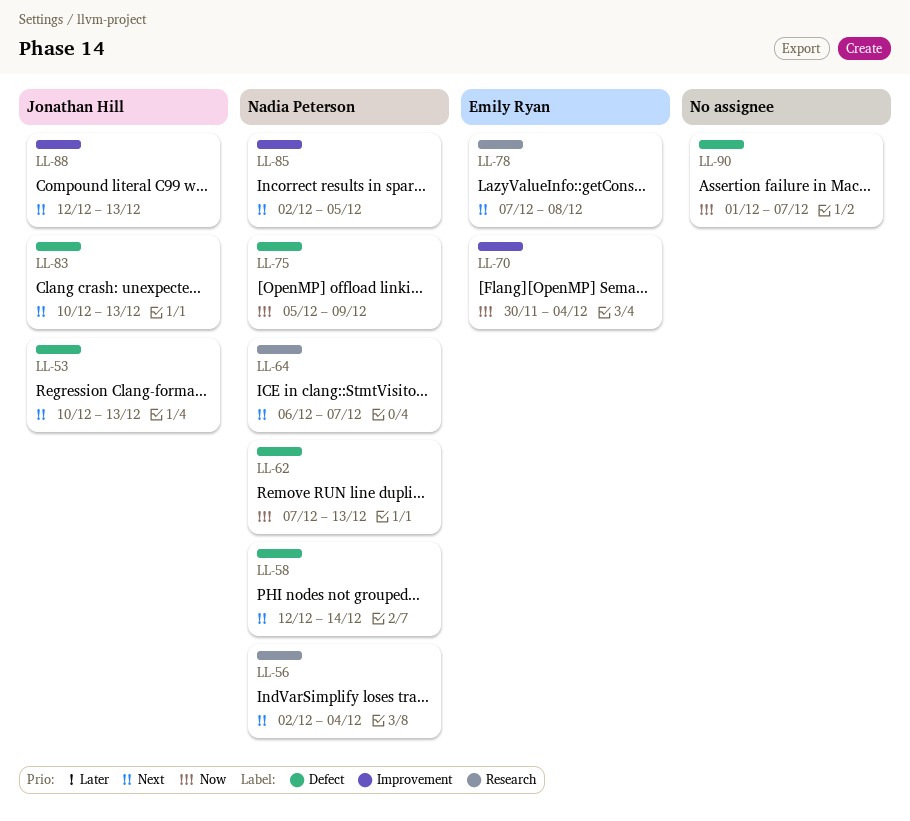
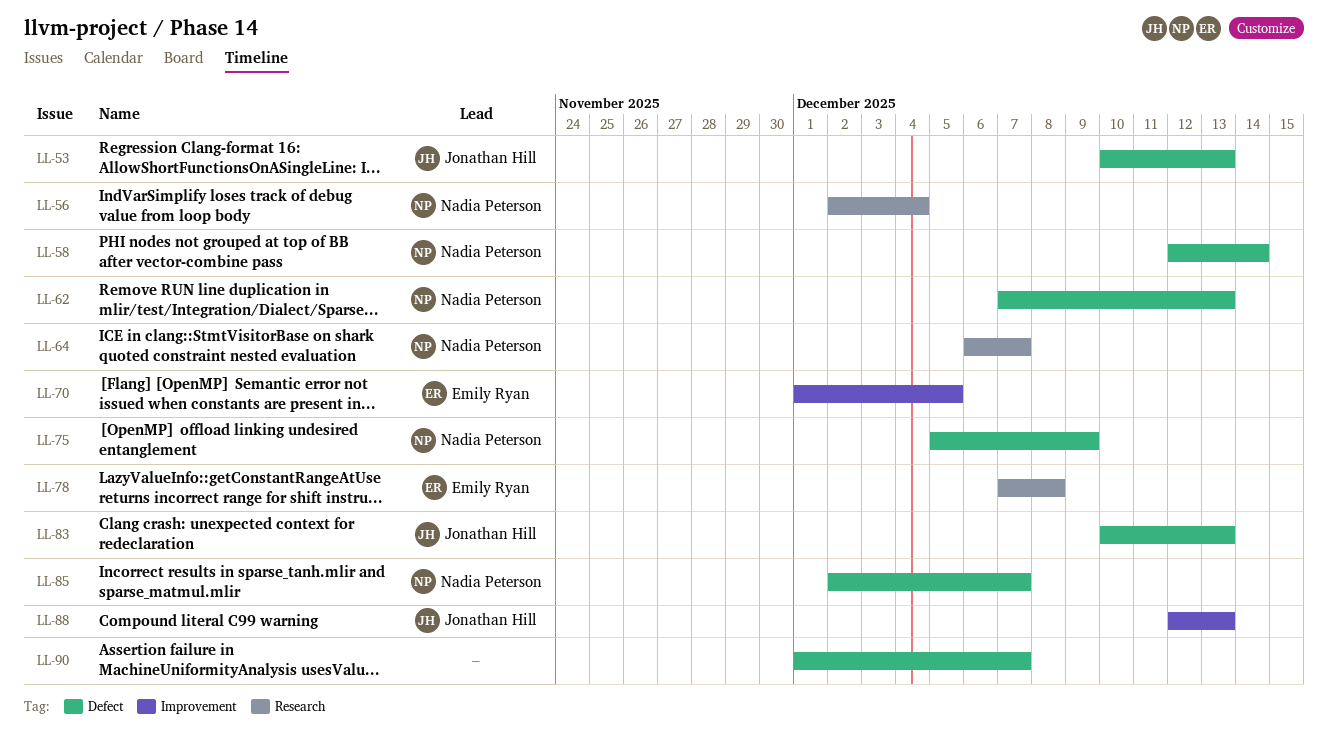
LL-70, start: Nov 30 -> Dec 1
LL-70, due: Dec 4 -> Dec 5
LL-85, label: Improvement -> Defect
LL-85, due: Dec 5 -> Dec 7

